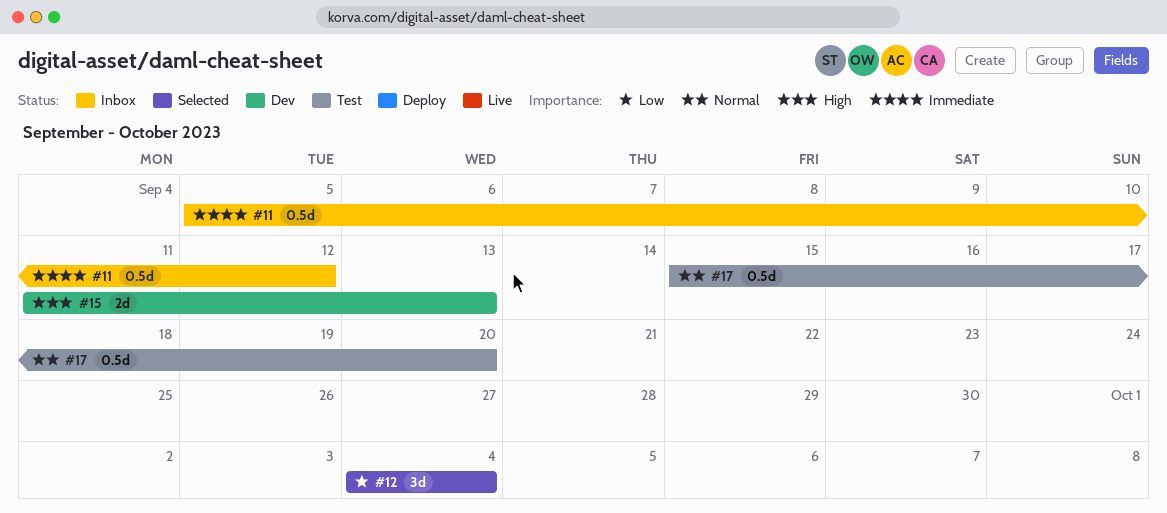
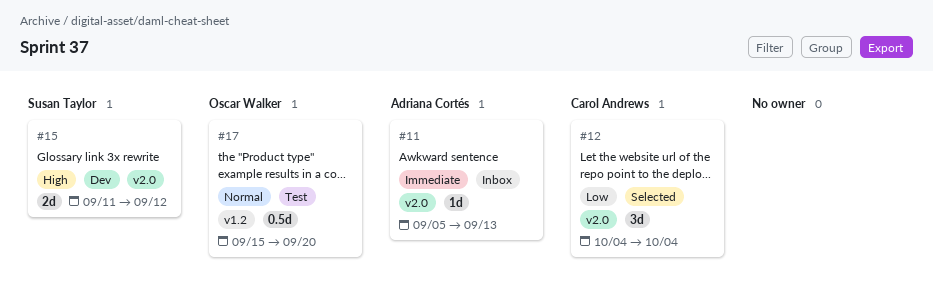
#11, estimate: 0.5d -> 1d
#11, due: Sep 12 -> Sep 13
#15, due: Sep 13 -> Sep 12

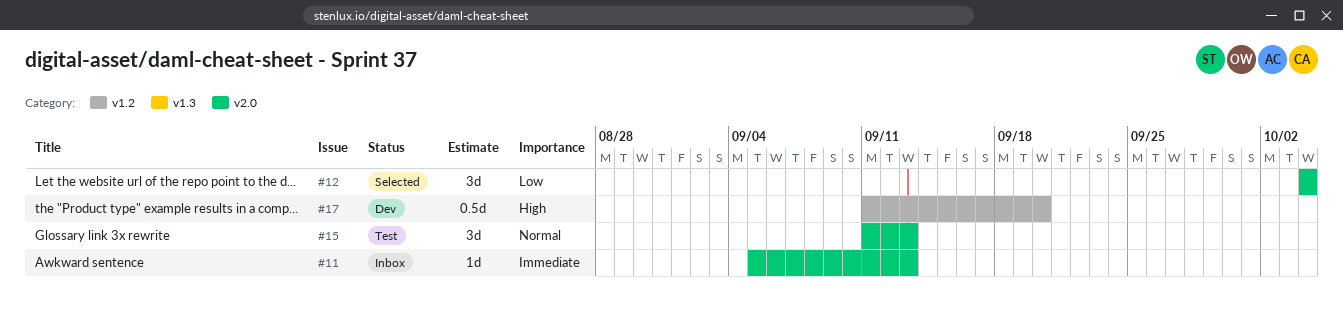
#15, status: Dev -> Test
#15, priority: High -> Normal
#15, estimate: 2d -> 3d
#15, due: Sep 12 -> Sep 13
#17, status: Test -> Dev
#17, priority: Normal -> High
#17, start: Sep 15 -> Sep 11

